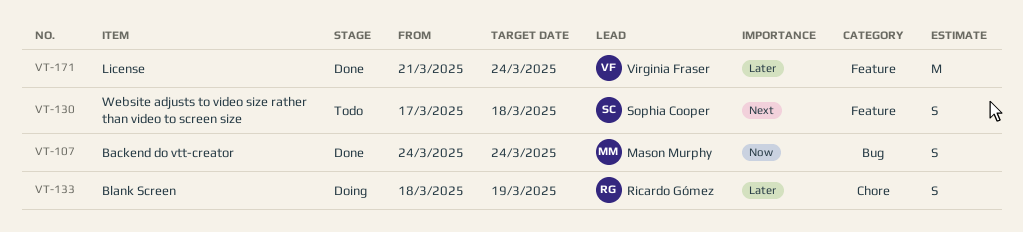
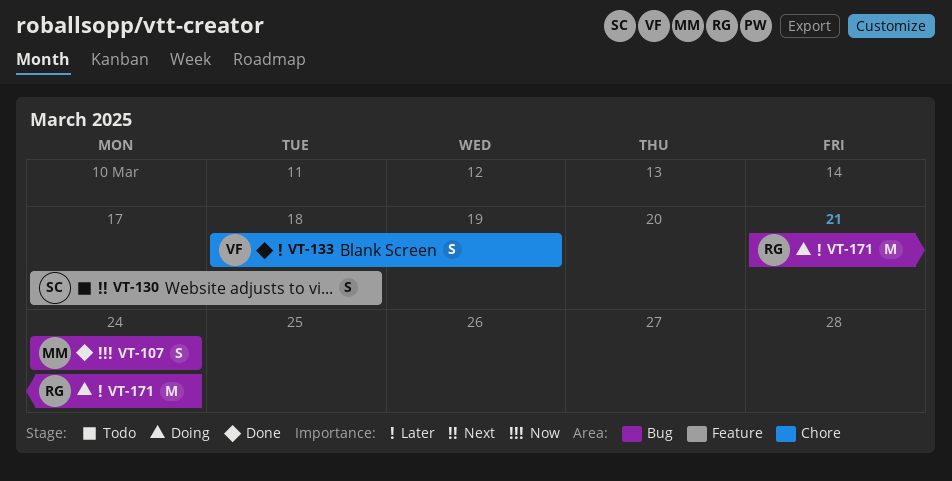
VT-133, status: Doing -> Done
VT-133, owner: Ricardo Gómez -> Virginia Fraser
VT-171, status: Done -> Doing
VT-171, owner: Virginia Fraser -> Ricardo Gómez
VT-171, label: Feature -> Bug

